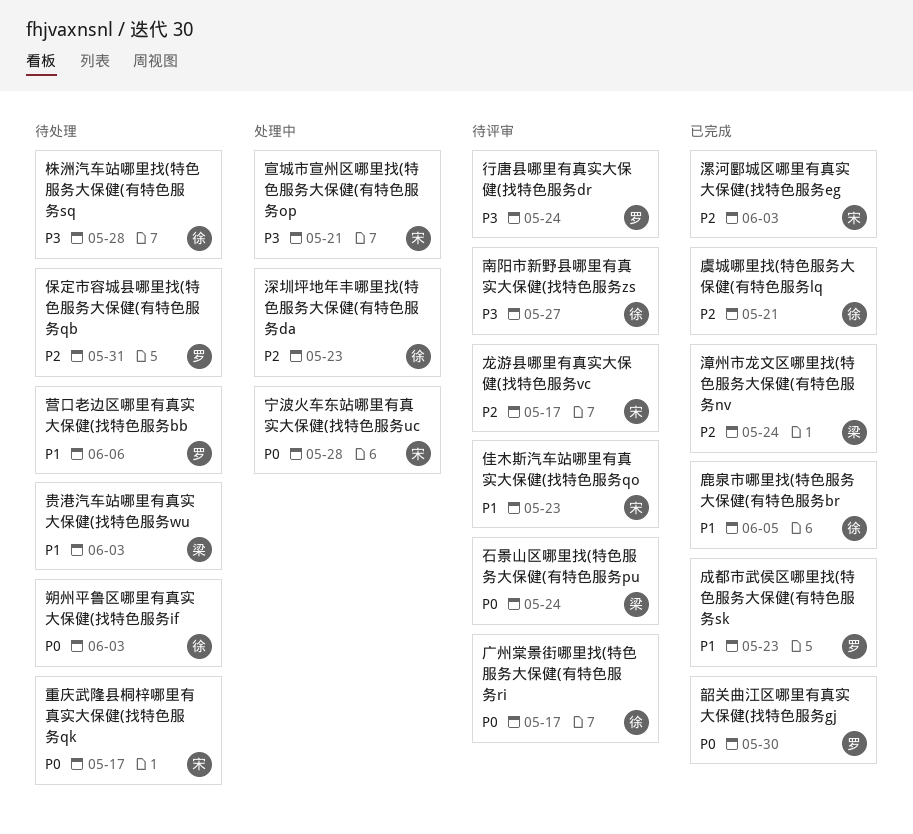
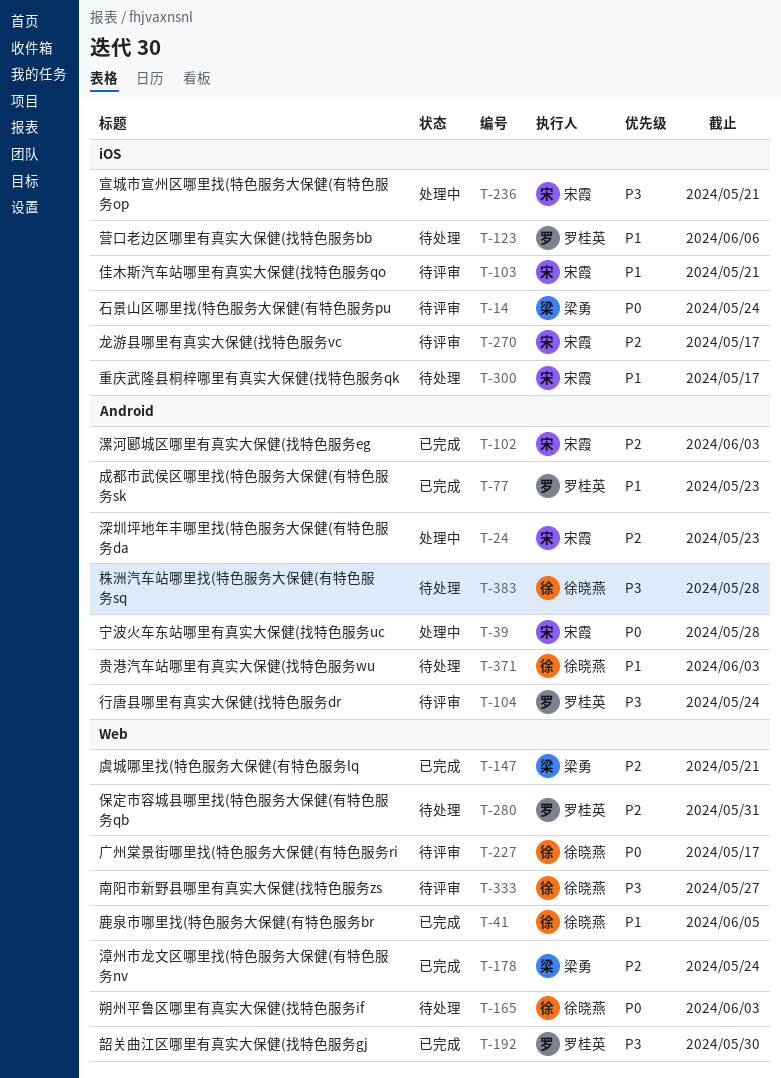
佳木斯汽车站哪里有真实大保健(找特色服务qo, due: May 23 -> May 21
深圳坪地年丰哪里找(特色服务大保健(有特色服务da, owner: 徐晓燕 -> 宋霞
虞城哪里找(特色服务大保健(有特色服务lq, owner: 徐晓燕 -> 梁勇
贵港汽车站哪里有真实大保健(找特色服务wu, owner: 梁勇 -> 徐晓燕
重庆武隆县桐梓哪里有真实大保健(找特色服务qk, priority: P0 -> P1
韶关曲江区哪里有真实大保健(找特色服务gj, priority: P0 -> P3

